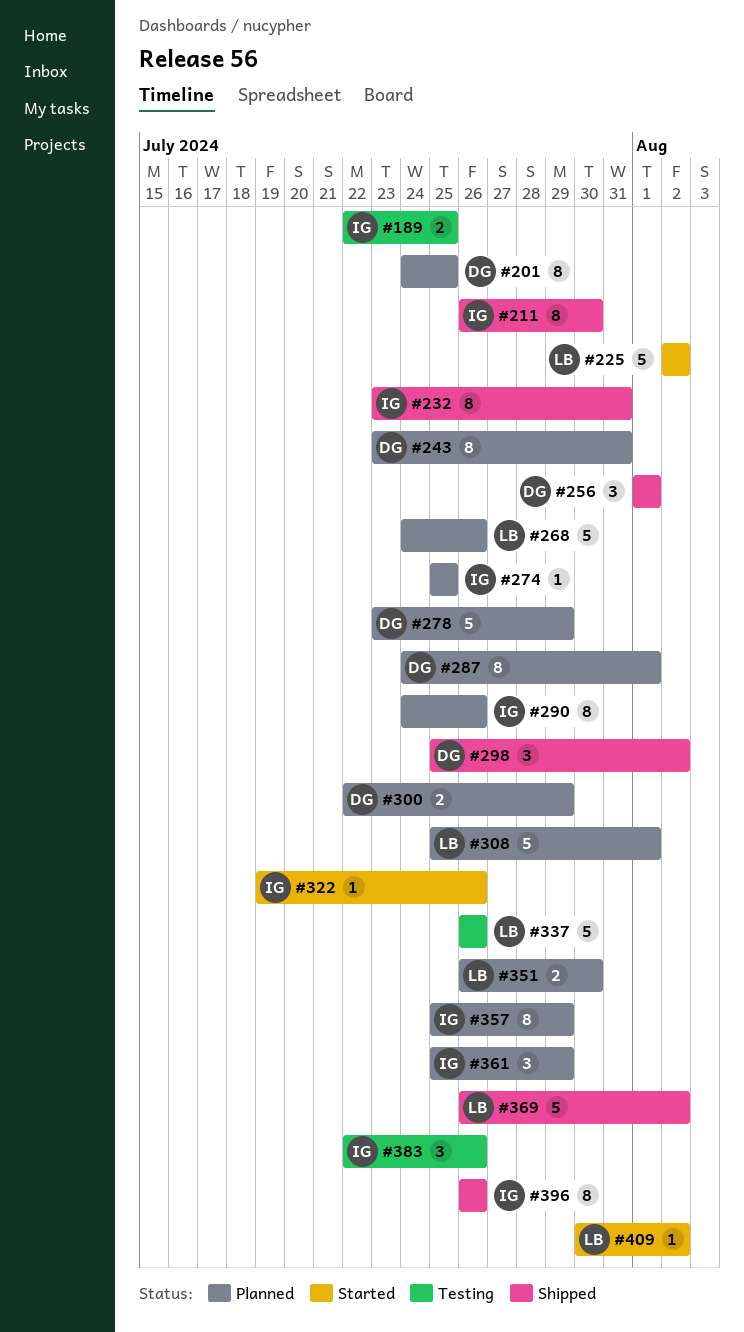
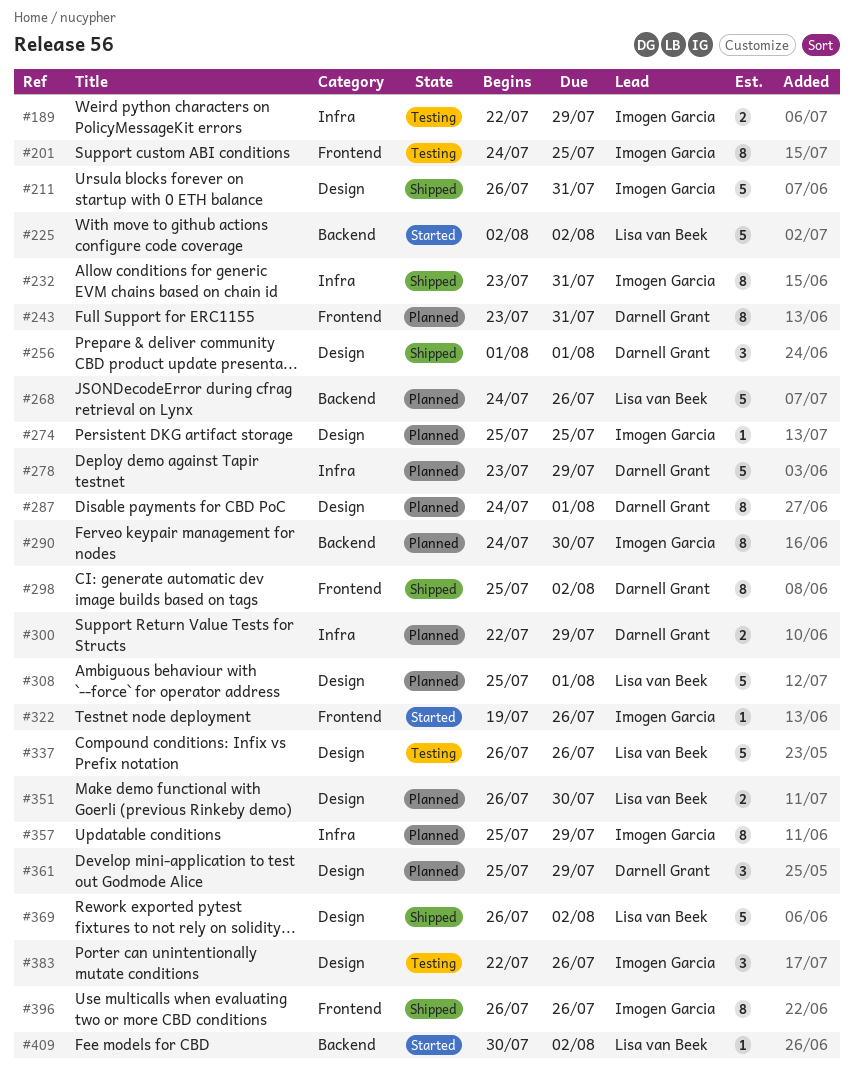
#189, due: Jul 25 -> Jul 29
#201, status: Planned -> Testing
#201, owner: Darnell Grant -> Imogen Garcia
#211, estimate: 8 -> 5
#211, due: Jul 30 -> Jul 31
#290, due: Jul 26 -> Jul 30
#298, estimate: 3 -> 8
#361, owner: Imogen Garcia -> Darnell Grant

